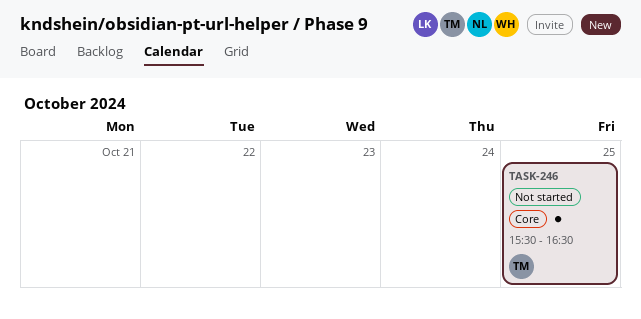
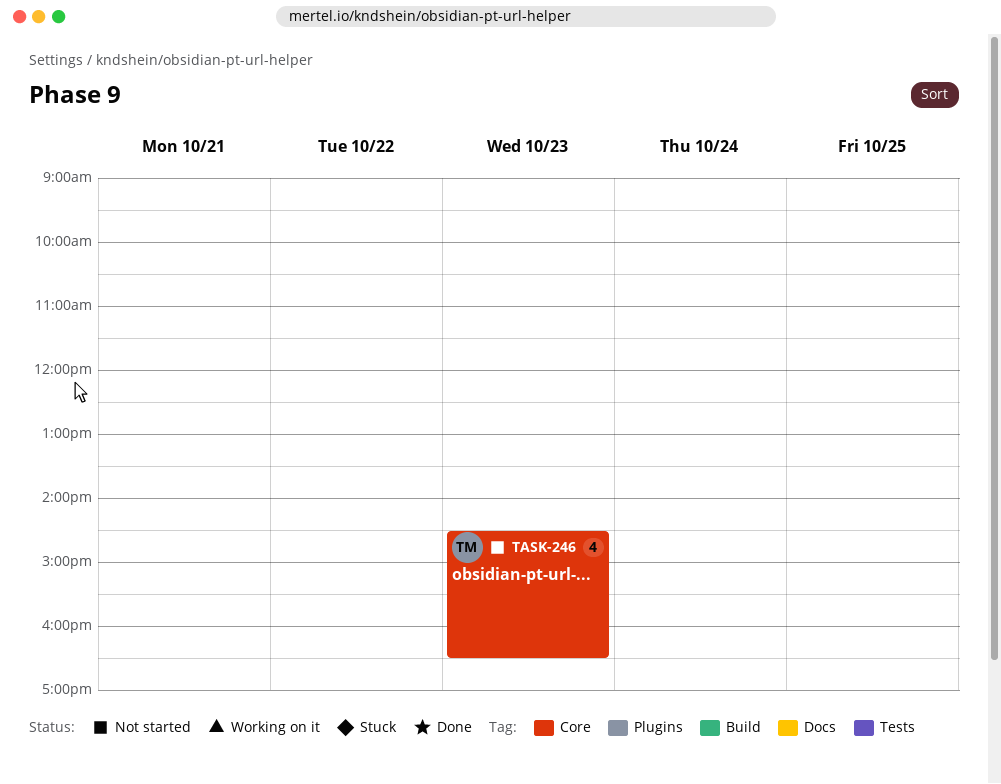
TASK-246, estimate: 1 -> 4
TASK-246, day: Oct 25 -> Oct 23
TASK-246, begins: 15:30 -> 14:30

